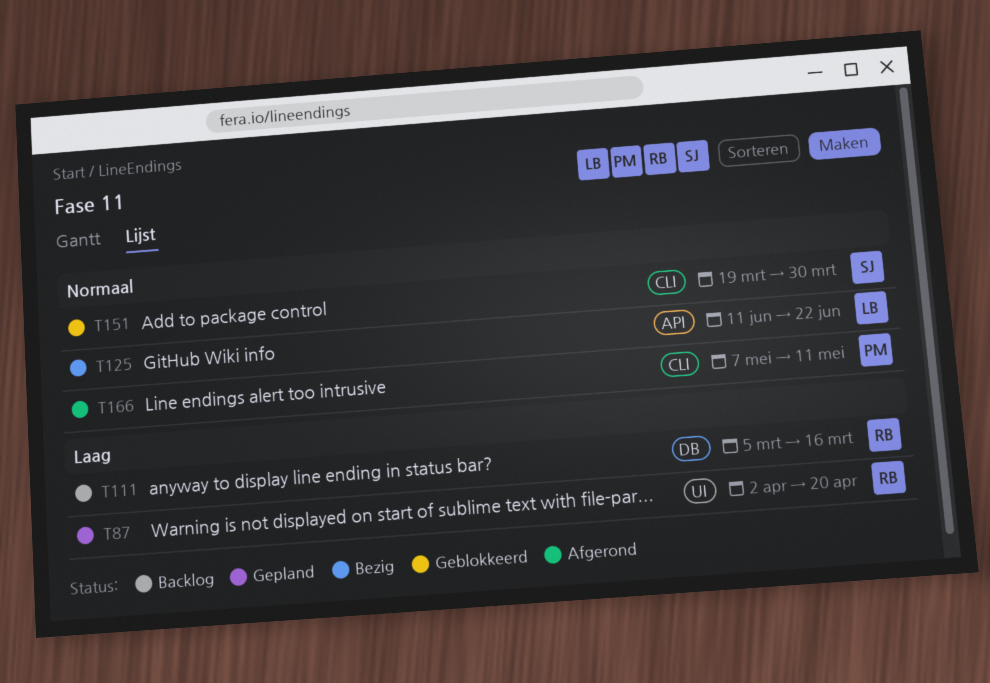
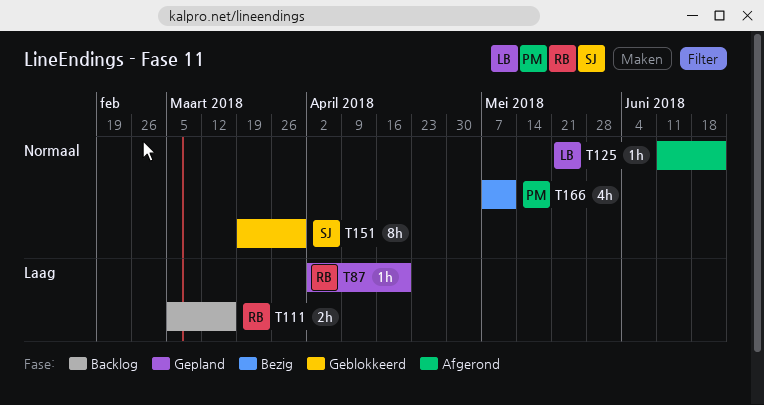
T125, status: Bezig -> Afgerond
T166, status: Afgerond -> Bezig

